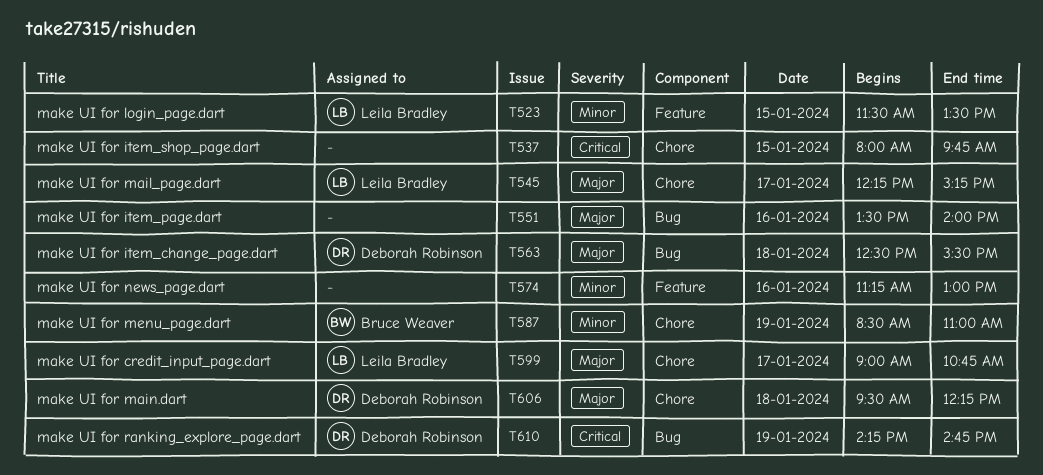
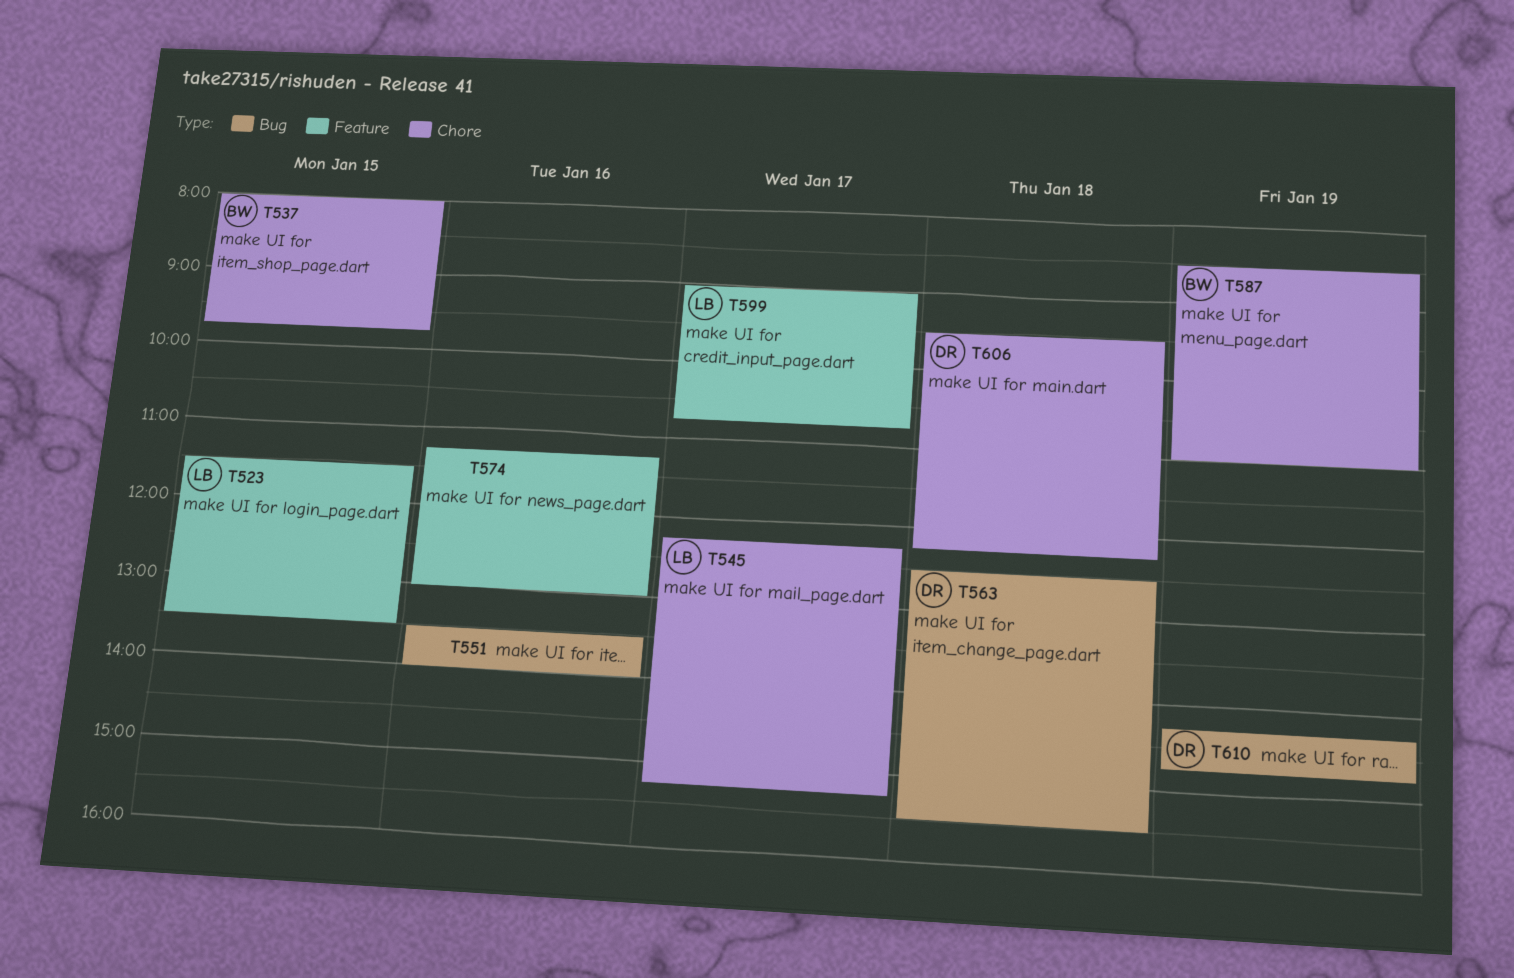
T537, owner: none -> Bruce Weaver
T599, label: Chore -> Feature

